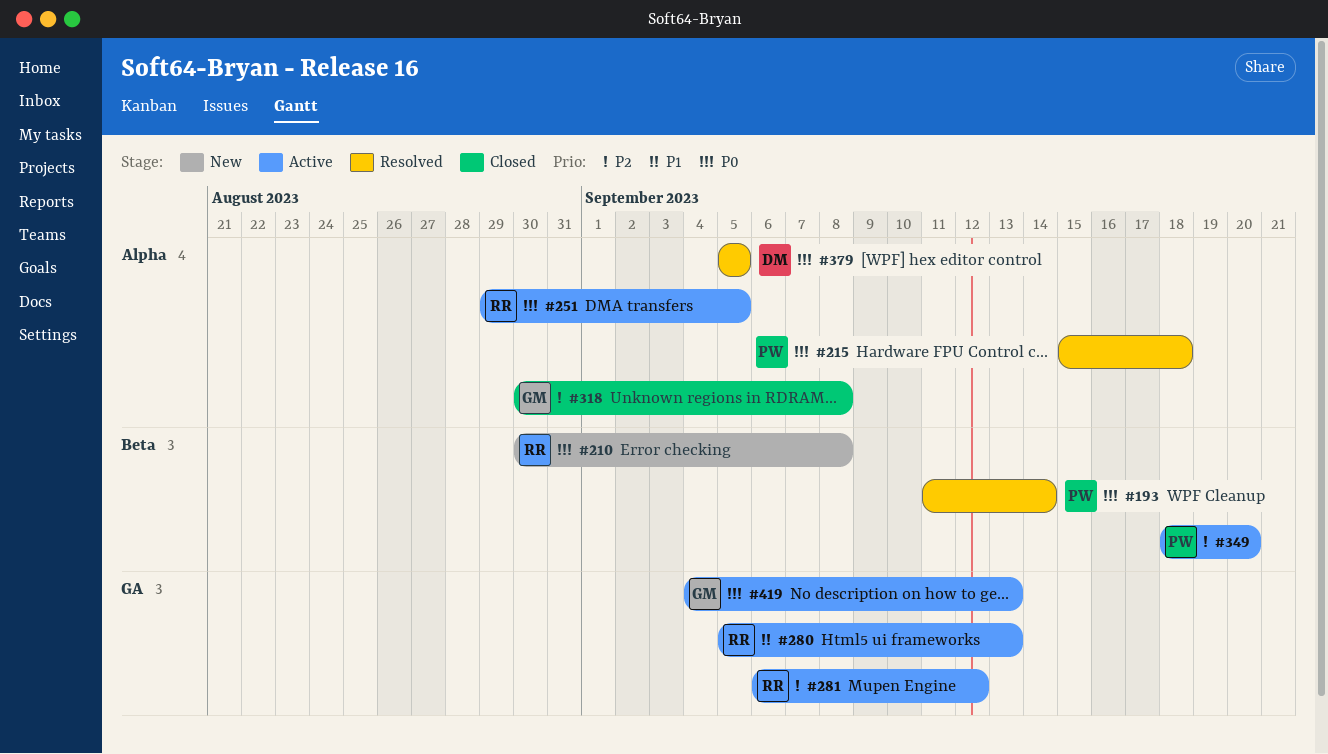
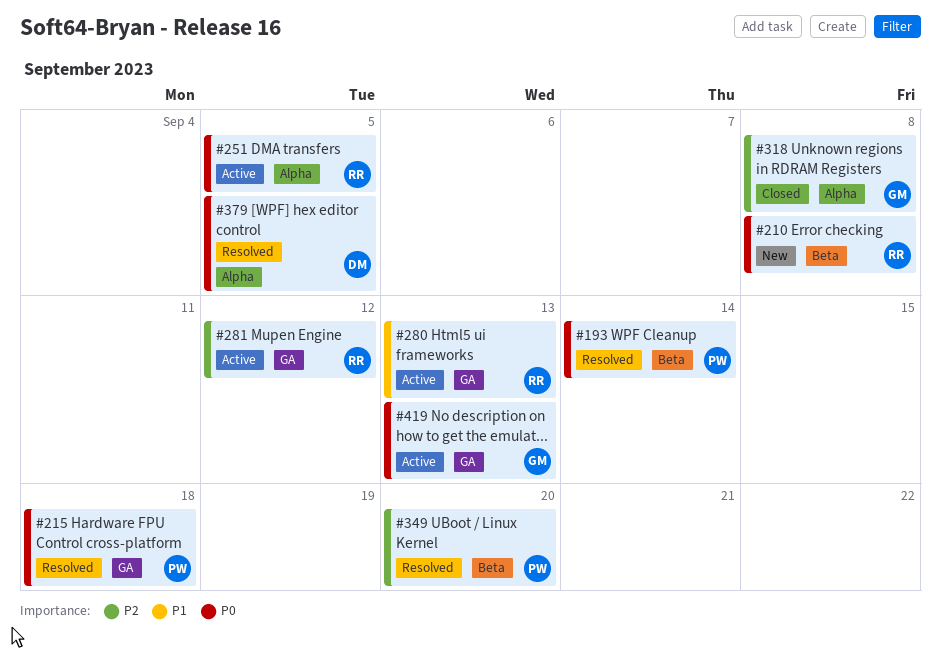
#215, label: Alpha -> GA
#349, status: Active -> Resolved

